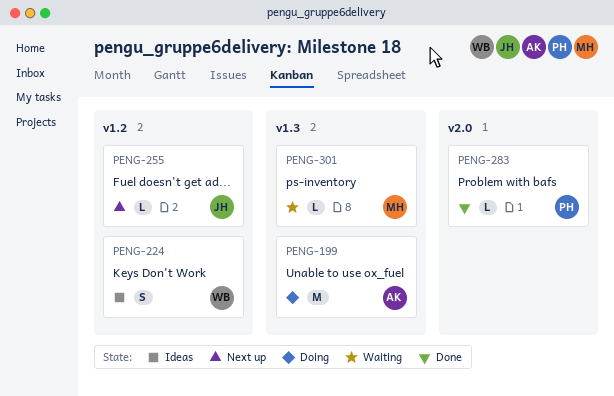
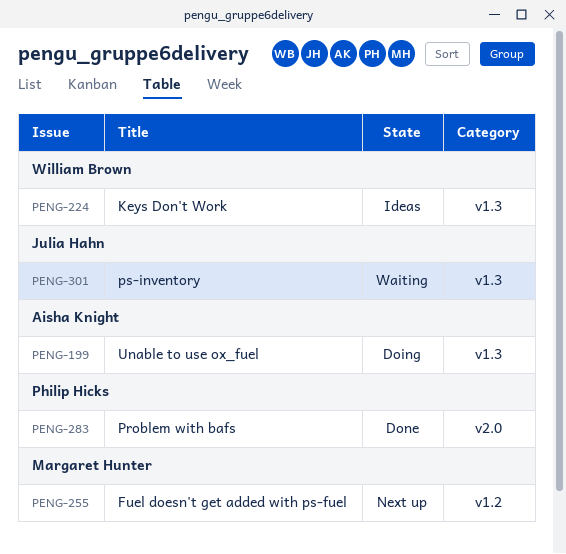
PENG-224, label: v1.2 -> v1.3
PENG-255, owner: Julia Hahn -> Margaret Hunter
PENG-301, owner: Margaret Hunter -> Julia Hahn

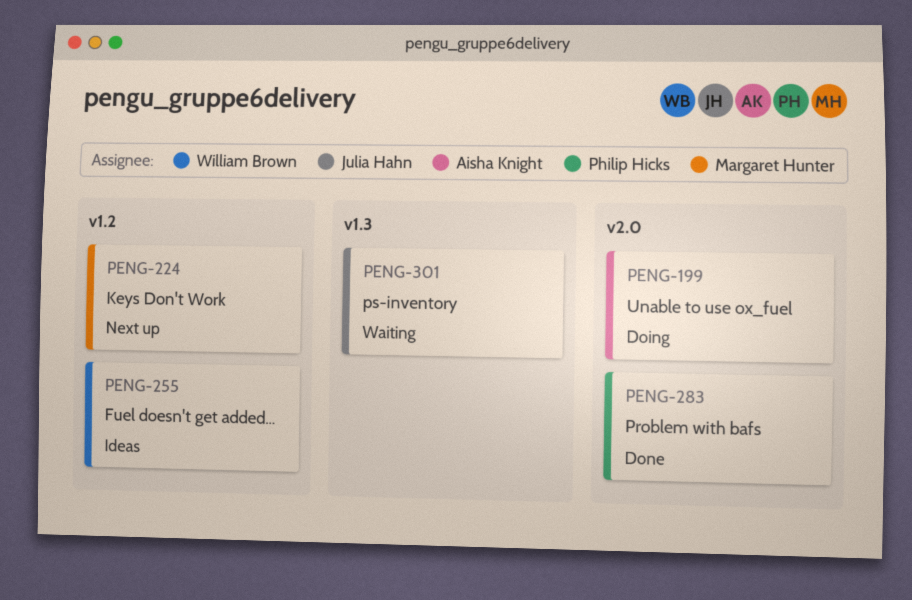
PENG-199, label: v1.3 -> v2.0
PENG-224, status: Ideas -> Next up
PENG-224, owner: William Brown -> Margaret Hunter
PENG-224, label: v1.3 -> v1.2
PENG-255, status: Next up -> Ideas
PENG-255, owner: Margaret Hunter -> William Brown

